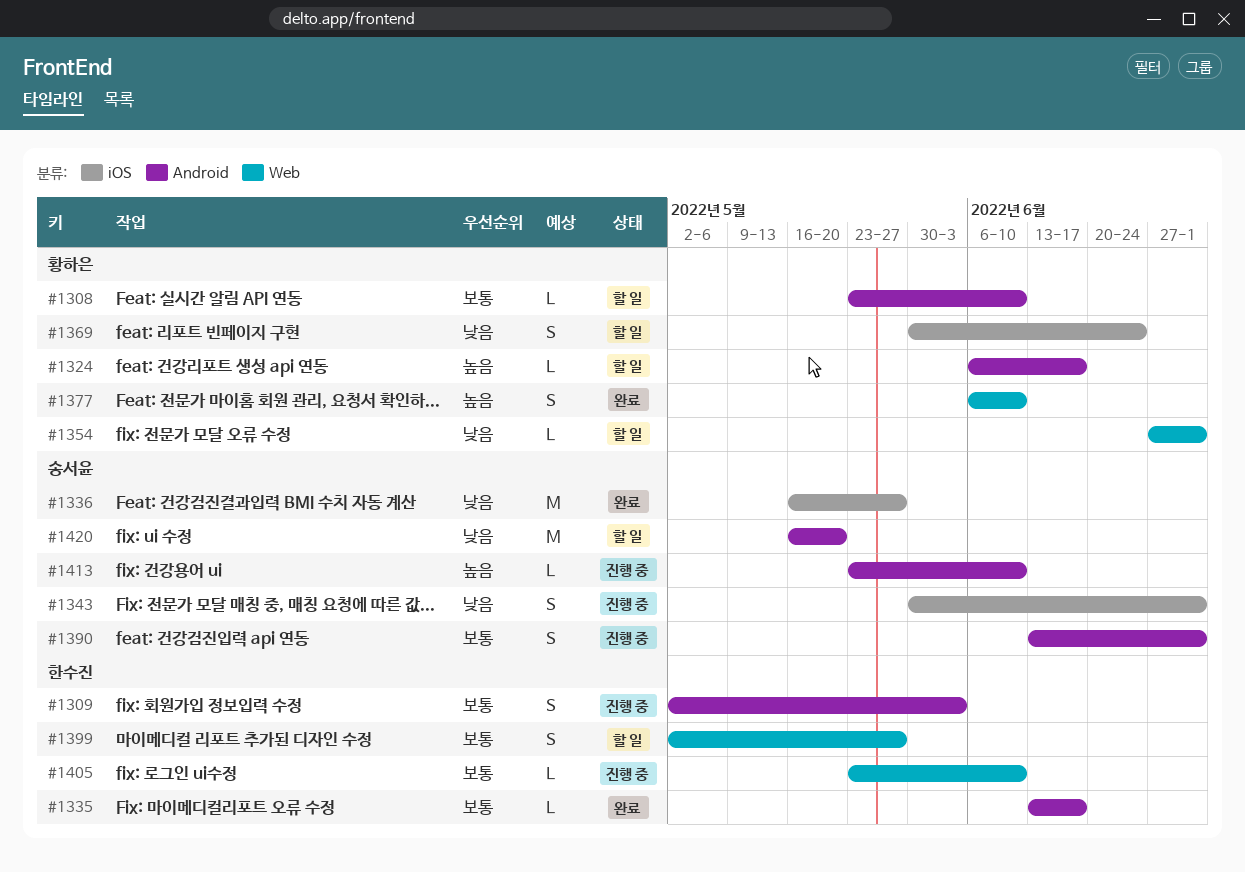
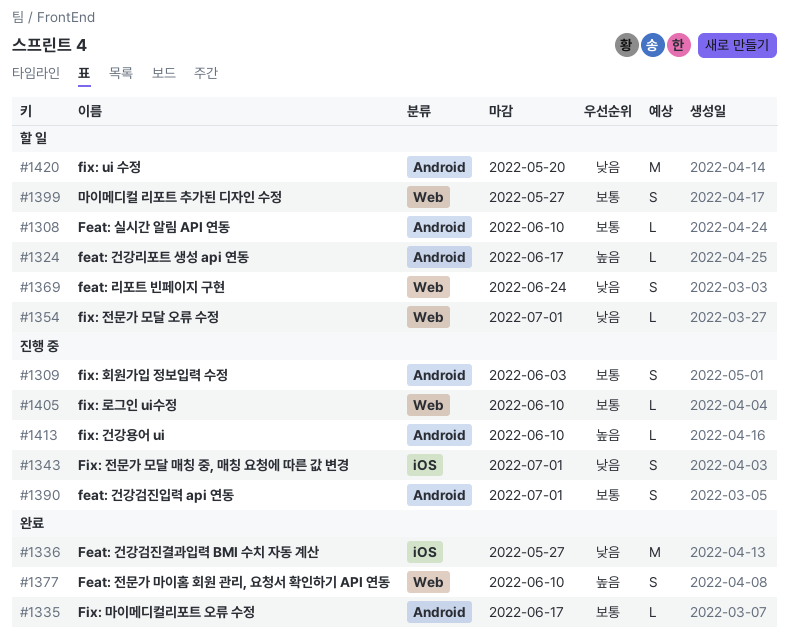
#1369, label: iOS -> Web

